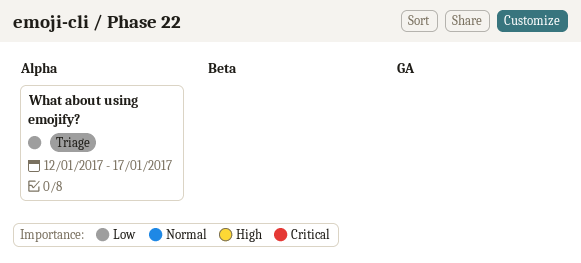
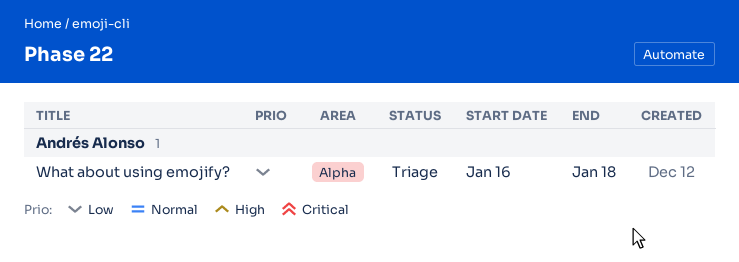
What about using emojify?, start: Jan 12 -> Jan 16
What about using emojify?, due: Jan 17 -> Jan 18

